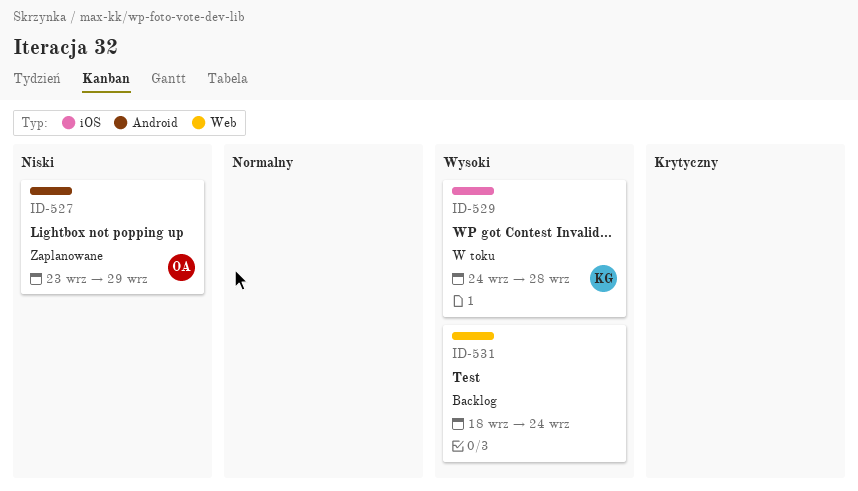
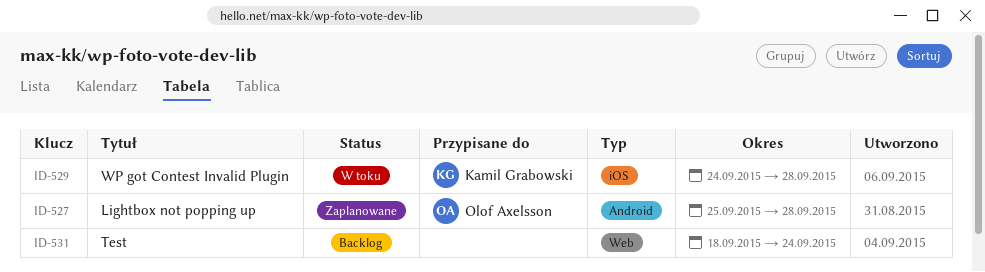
ID-527, start: Sep 23 -> Sep 25
ID-527, due: Sep 29 -> Sep 28

